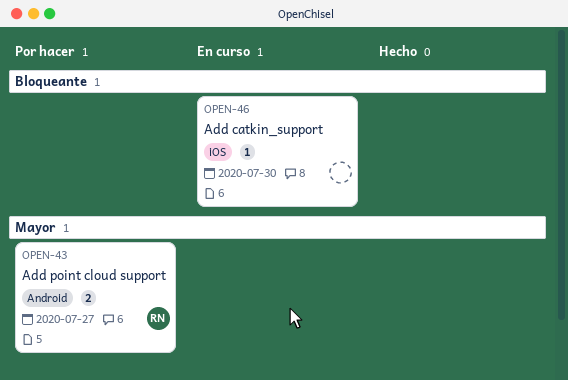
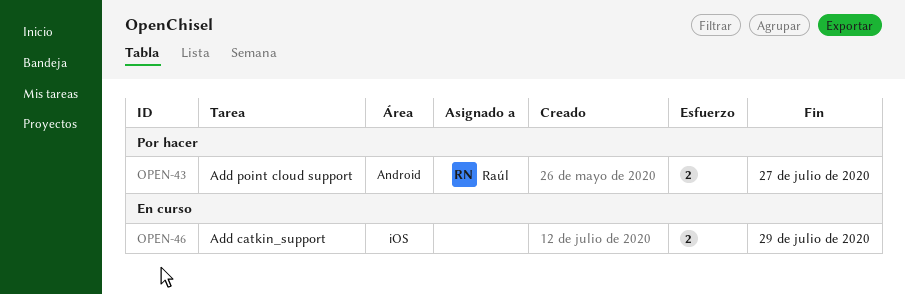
OPEN-46, estimate: 1 -> 2
OPEN-46, due: Jul 30 -> Jul 29

